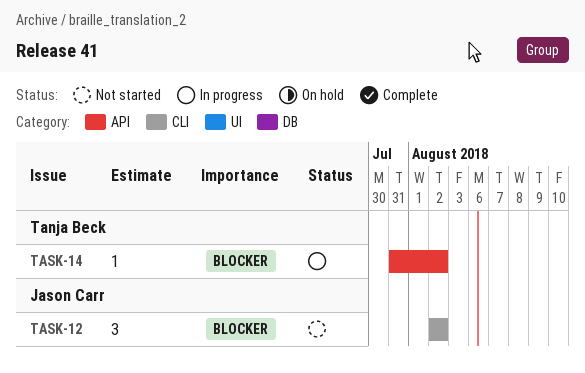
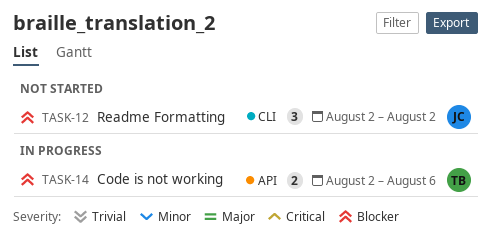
TASK-14, estimate: 1 -> 2
TASK-14, start: Jul 31 -> Aug 2
TASK-14, due: Aug 2 -> Aug 6

